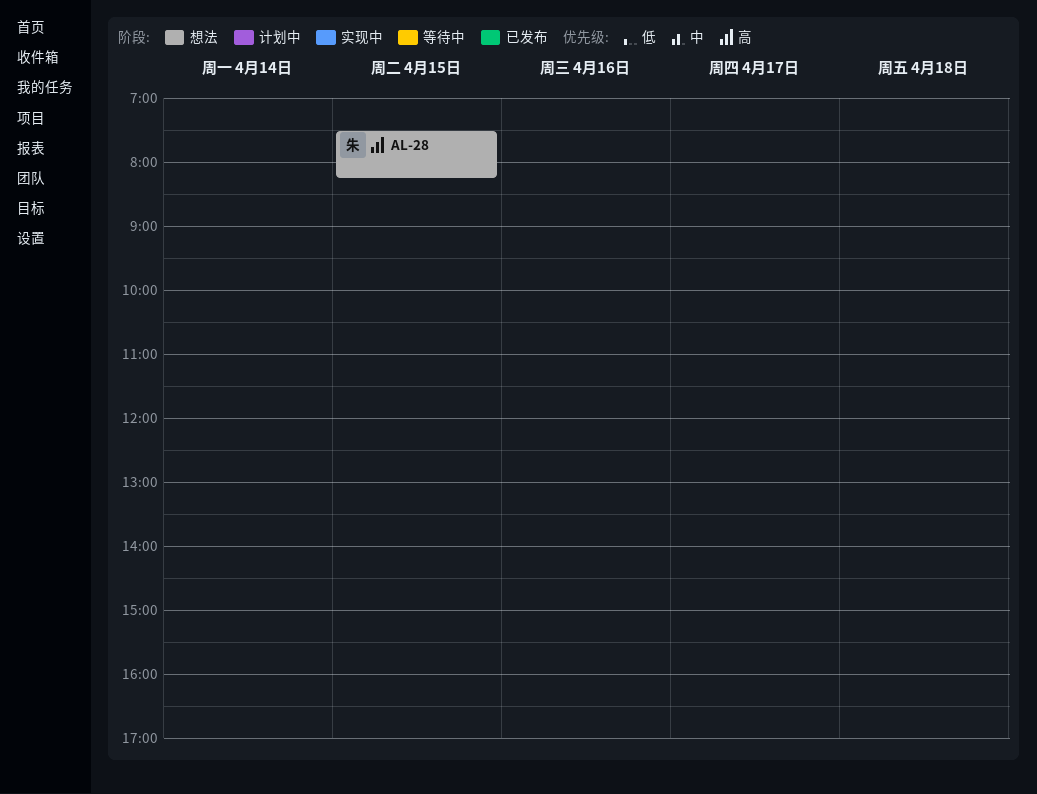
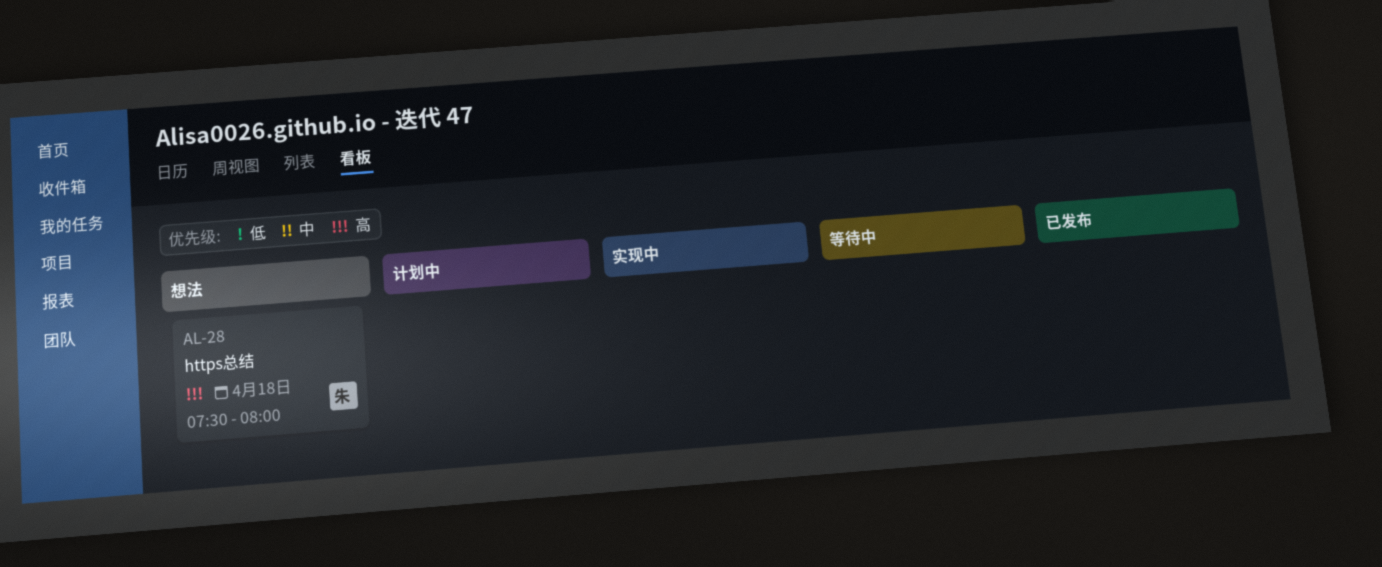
AL-28, day: Apr 15 -> Apr 18
AL-28, ends: 08:15 -> 08:00

